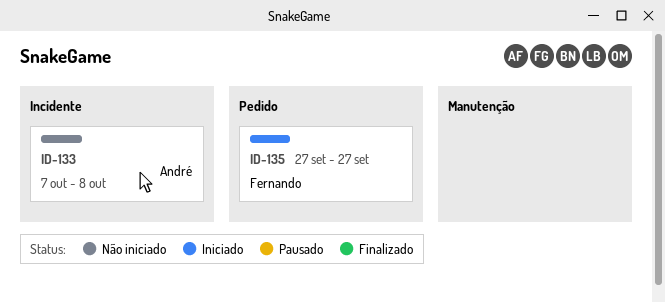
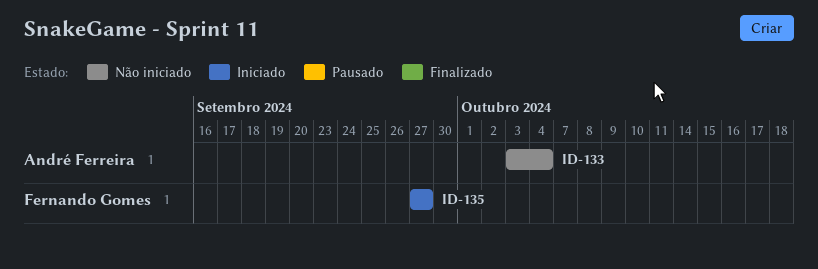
ID-133, start: Oct 7 -> Oct 3
ID-133, due: Oct 8 -> Oct 4

